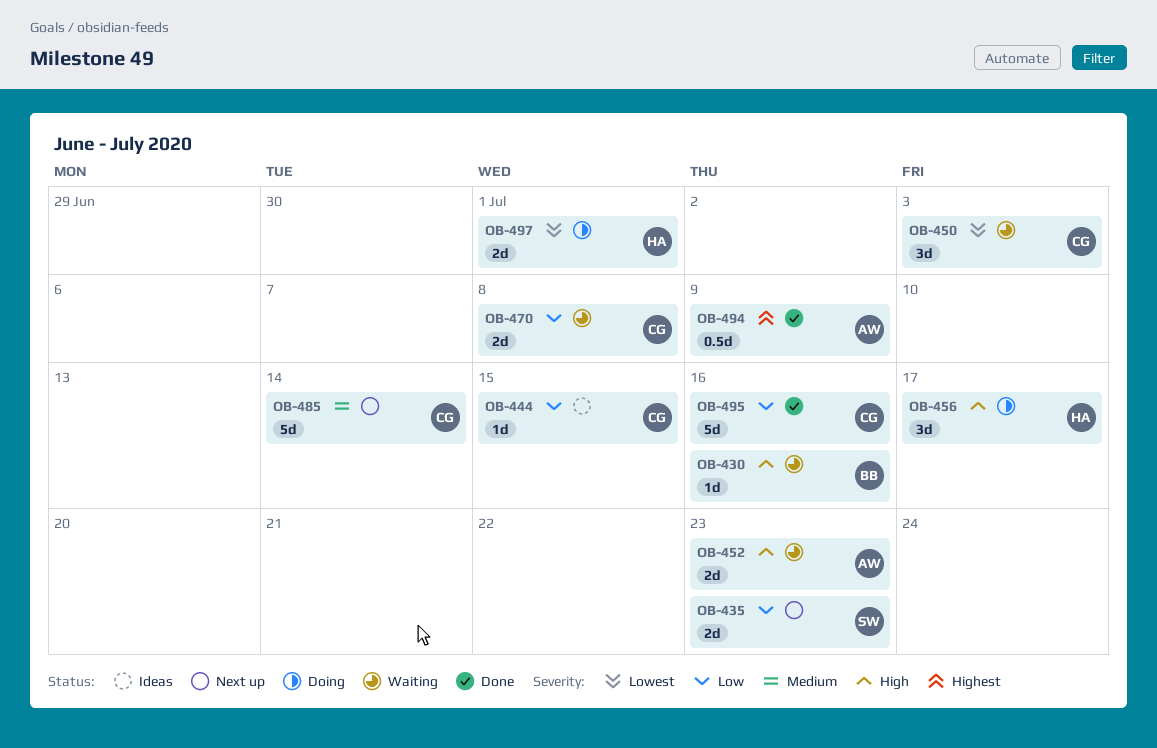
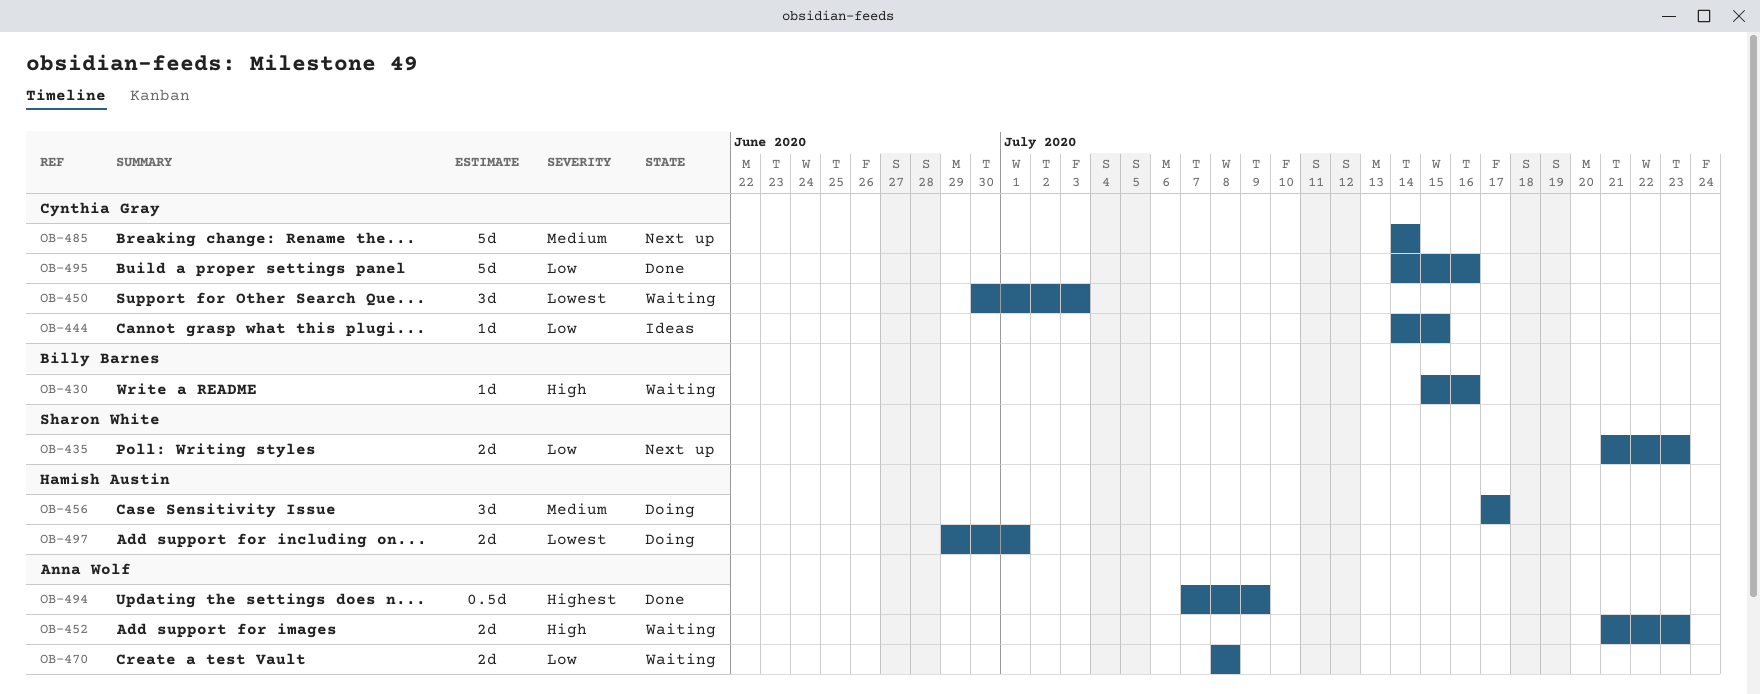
OB-456, priority: High -> Medium
OB-470, owner: Cynthia Gray -> Anna Wolf

